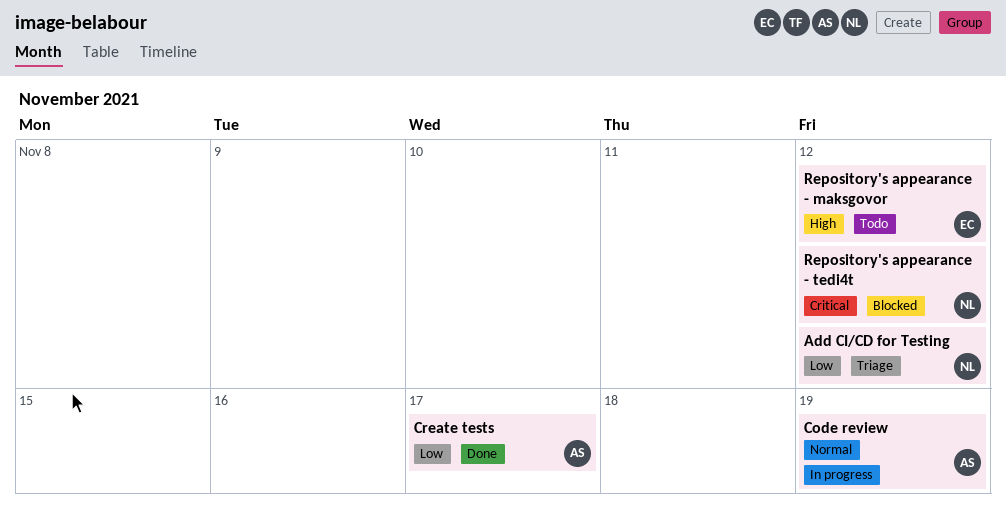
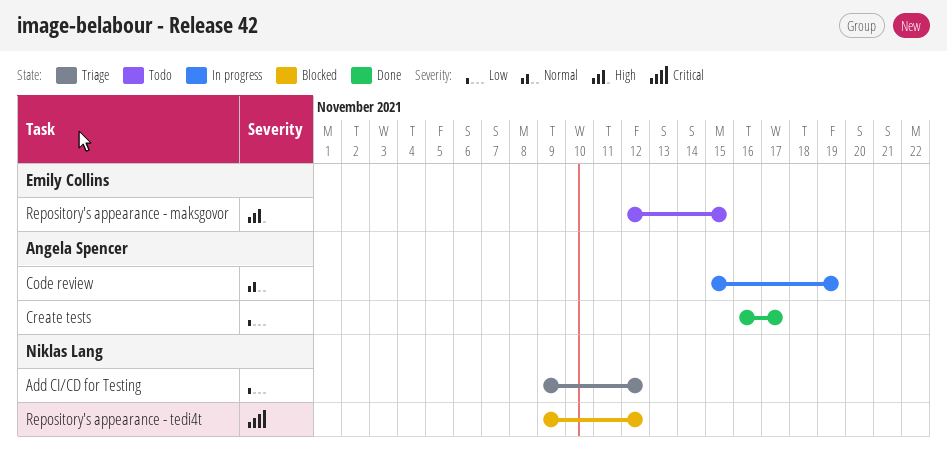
Repository's appearance - maksgovor, due: Nov 12 -> Nov 15

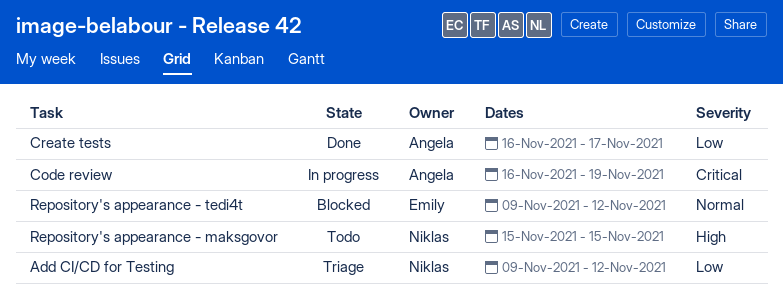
Code review, priority: Normal -> Critical
Code review, start: Nov 15 -> Nov 16
Repository's appearance - maksgovor, owner: Emily Collins -> Niklas Lang
Repository's appearance - maksgovor, start: Nov 12 -> Nov 15
Repository's appearance - tedi4t, owner: Niklas Lang -> Emily Collins
Repository's appearance - tedi4t, priority: Critical -> Normal

